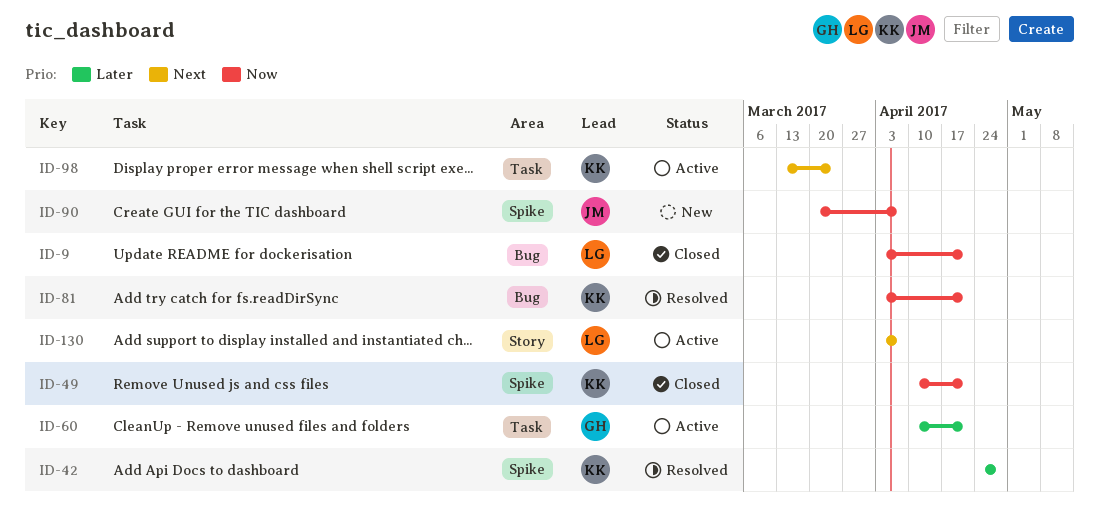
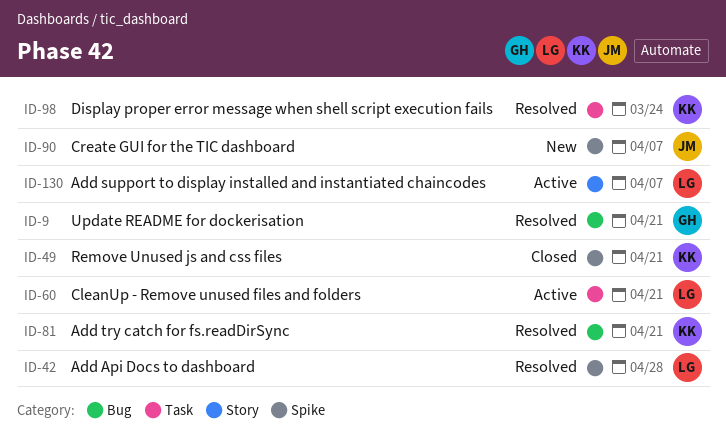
ID-9, status: Closed -> Resolved
ID-9, owner: LG -> GH
ID-42, owner: KK -> LG
ID-60, owner: GH -> LG
ID-98, status: Active -> Resolved

